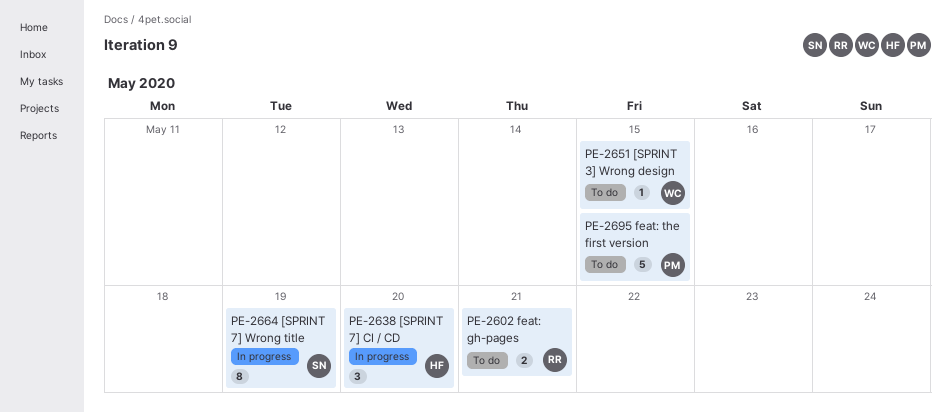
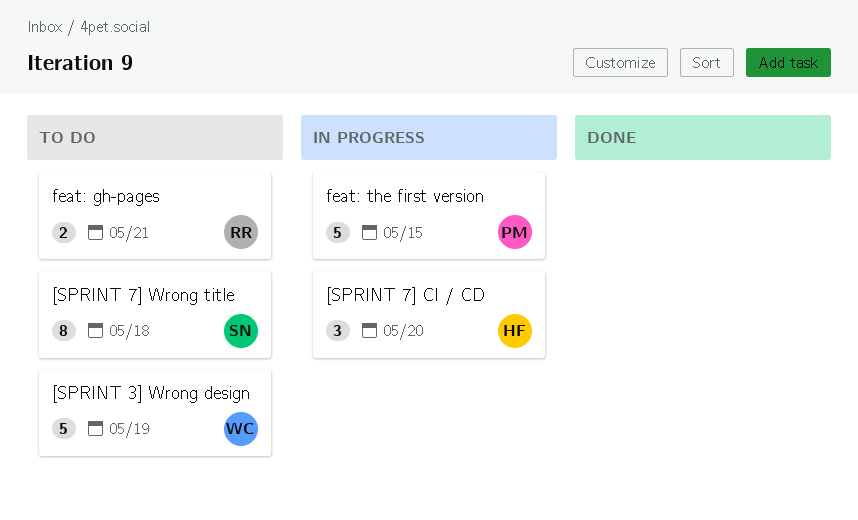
[SPRINT 3] Wrong design, estimate: 1 -> 5
[SPRINT 3] Wrong design, due: May 15 -> May 19
[SPRINT 7] Wrong title, status: In progress -> To do
[SPRINT 7] Wrong title, due: May 19 -> May 18
feat: the first version, status: To do -> In progress

